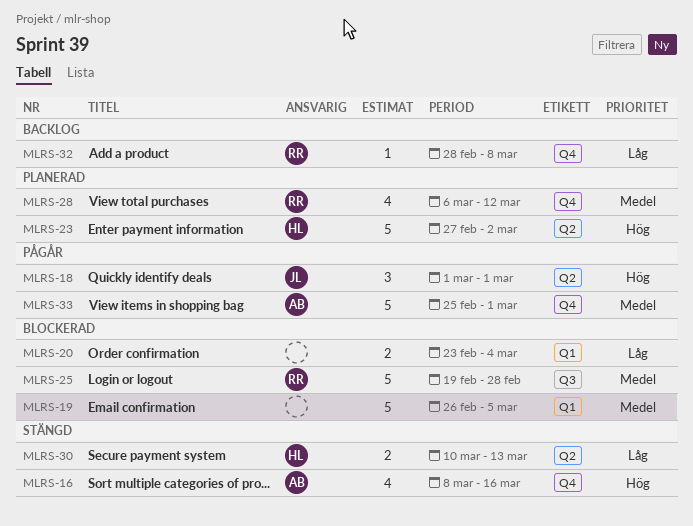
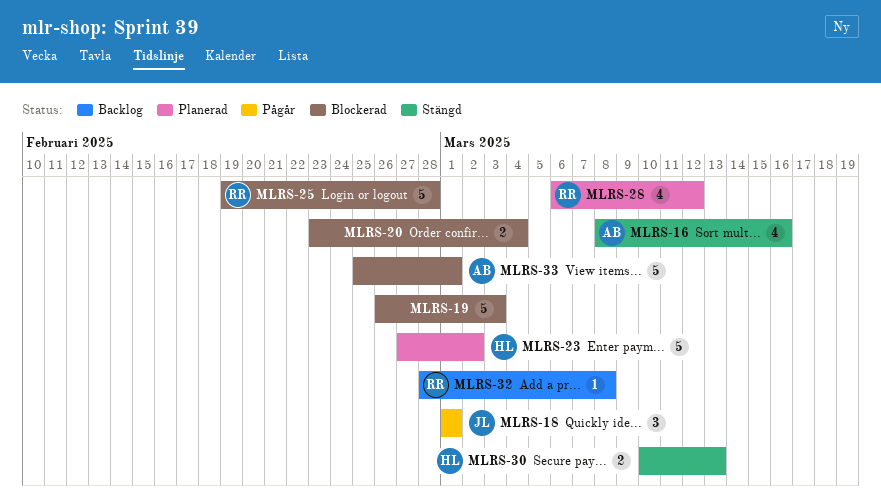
MLRS-19, due: Mar 5 -> Mar 3
MLRS-33, status: Pågår -> Blockerad

